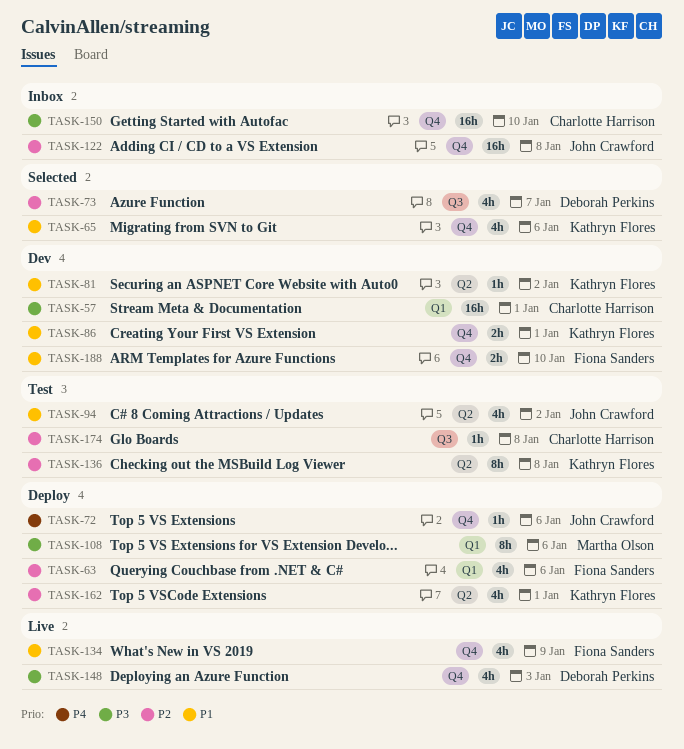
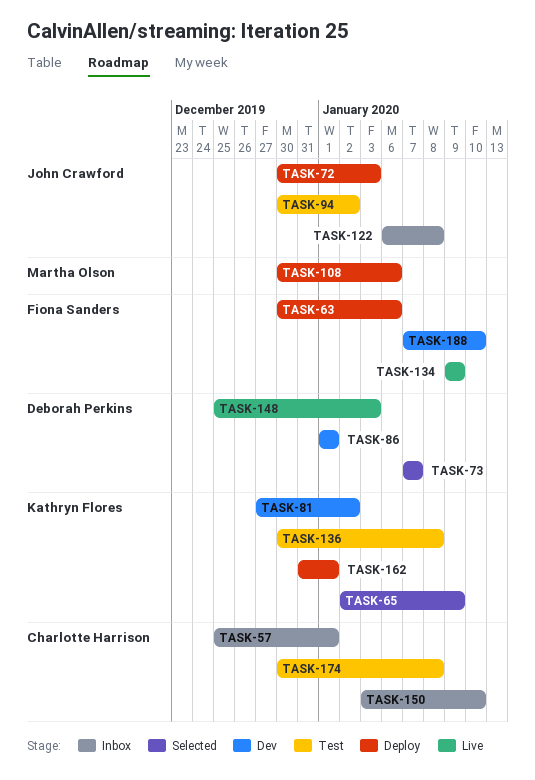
TASK-57, status: Dev -> Inbox
TASK-65, due: Jan 6 -> Jan 9
TASK-72, due: Jan 6 -> Jan 3
TASK-86, owner: Kathryn Flores -> Deborah Perkins

